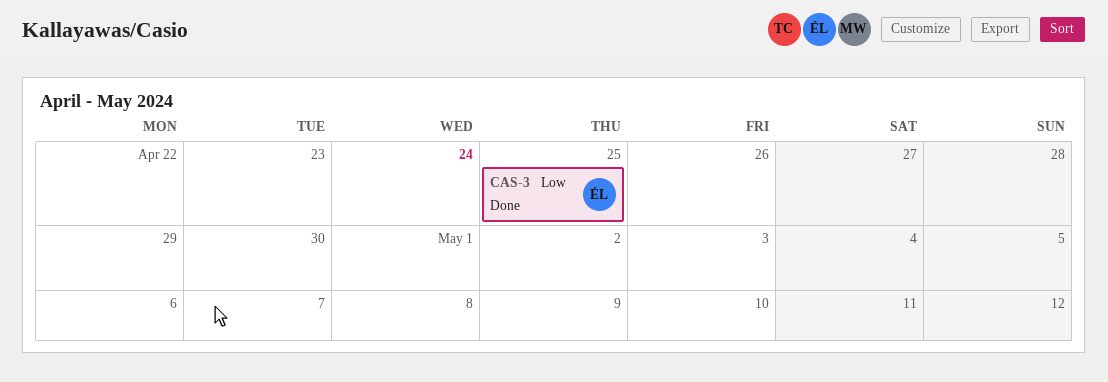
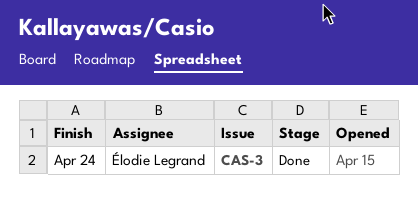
CAS-3, due: Apr 25 -> Apr 24

